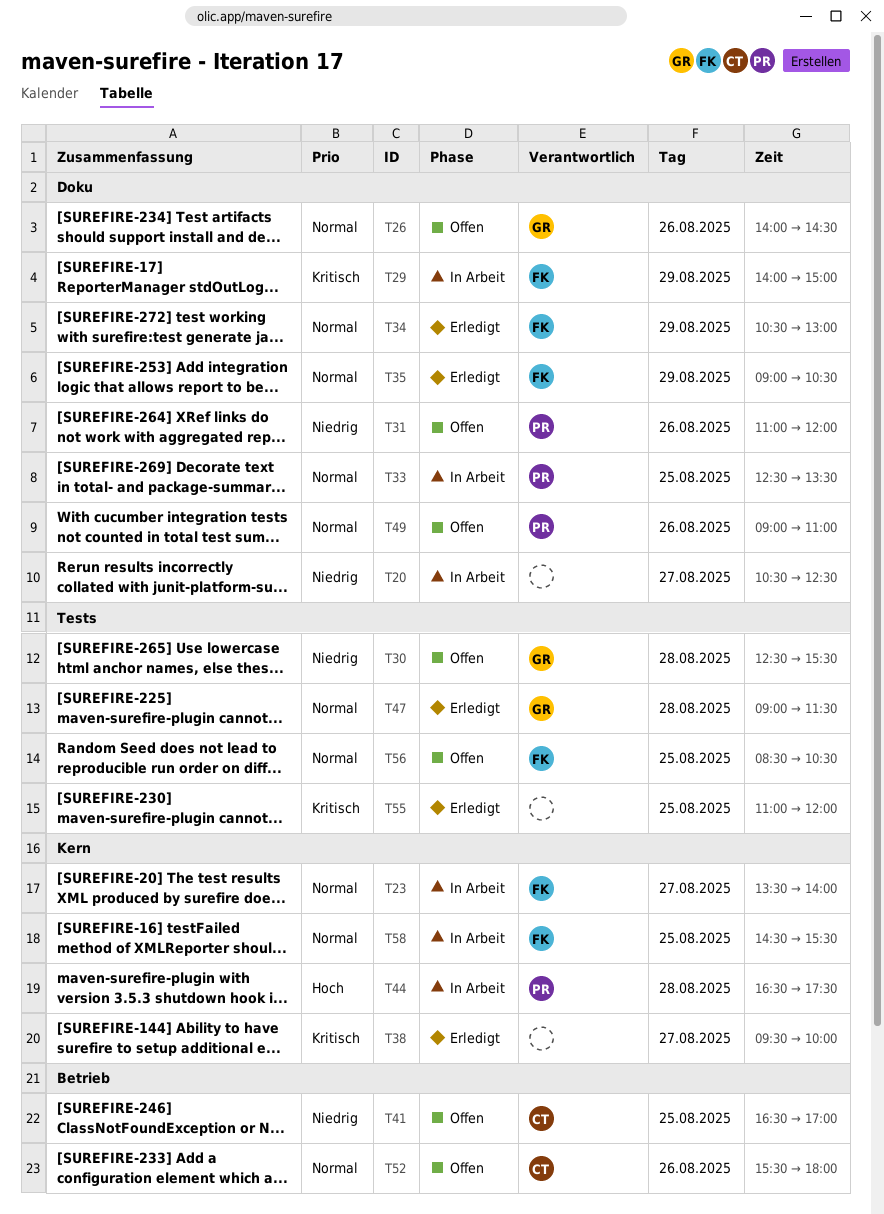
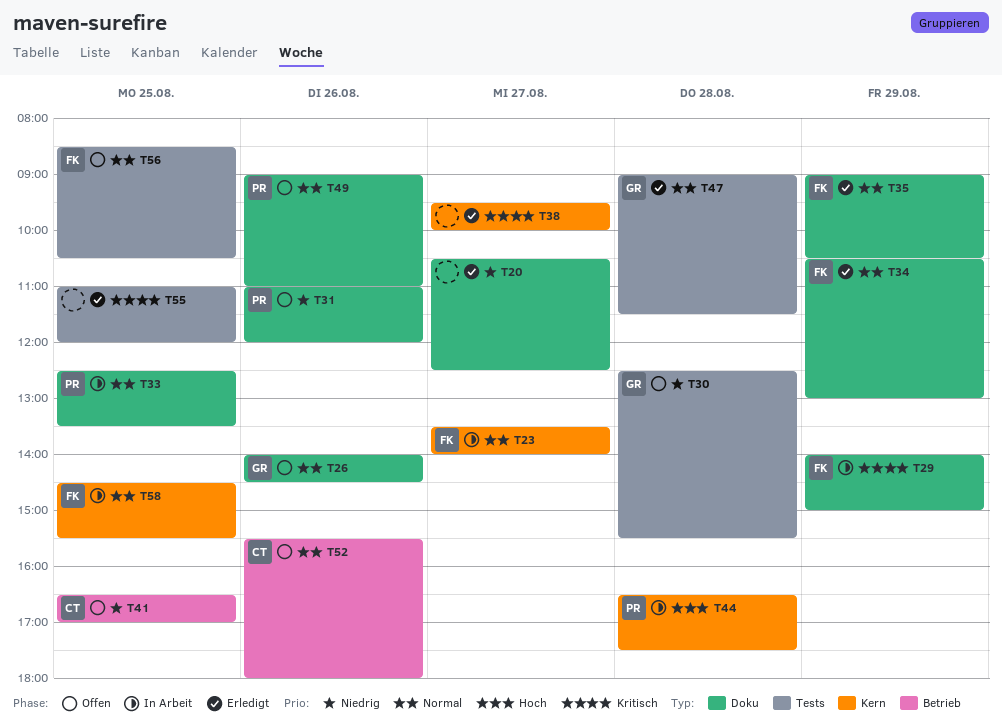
T20, status: In Arbeit -> Erledigt

